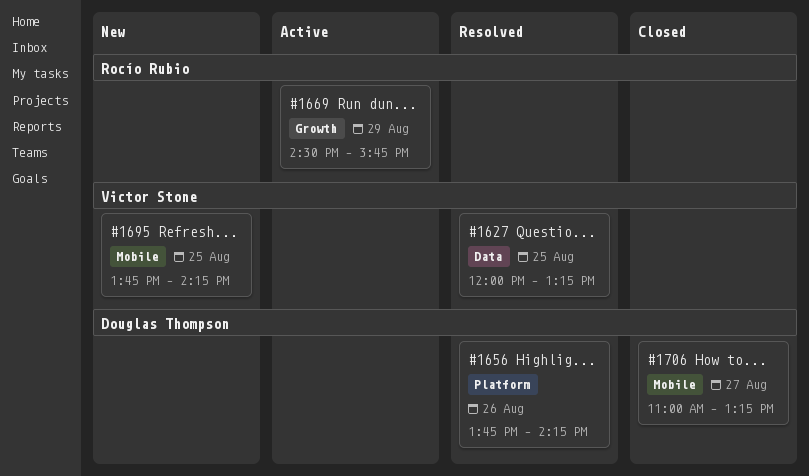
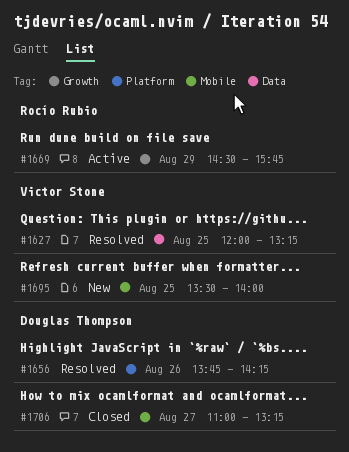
#1695, begins: 13:45 -> 13:30
#1695, ends: 14:15 -> 14:00

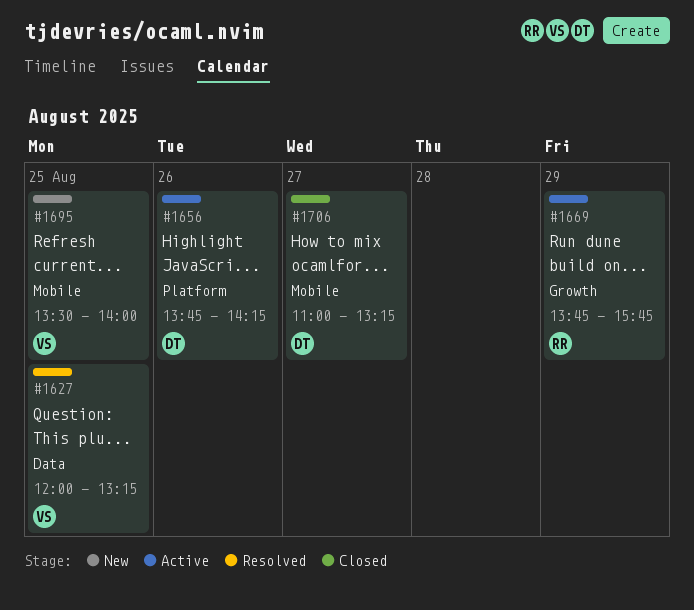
#1656, status: Resolved -> Active
#1669, begins: 14:30 -> 13:45

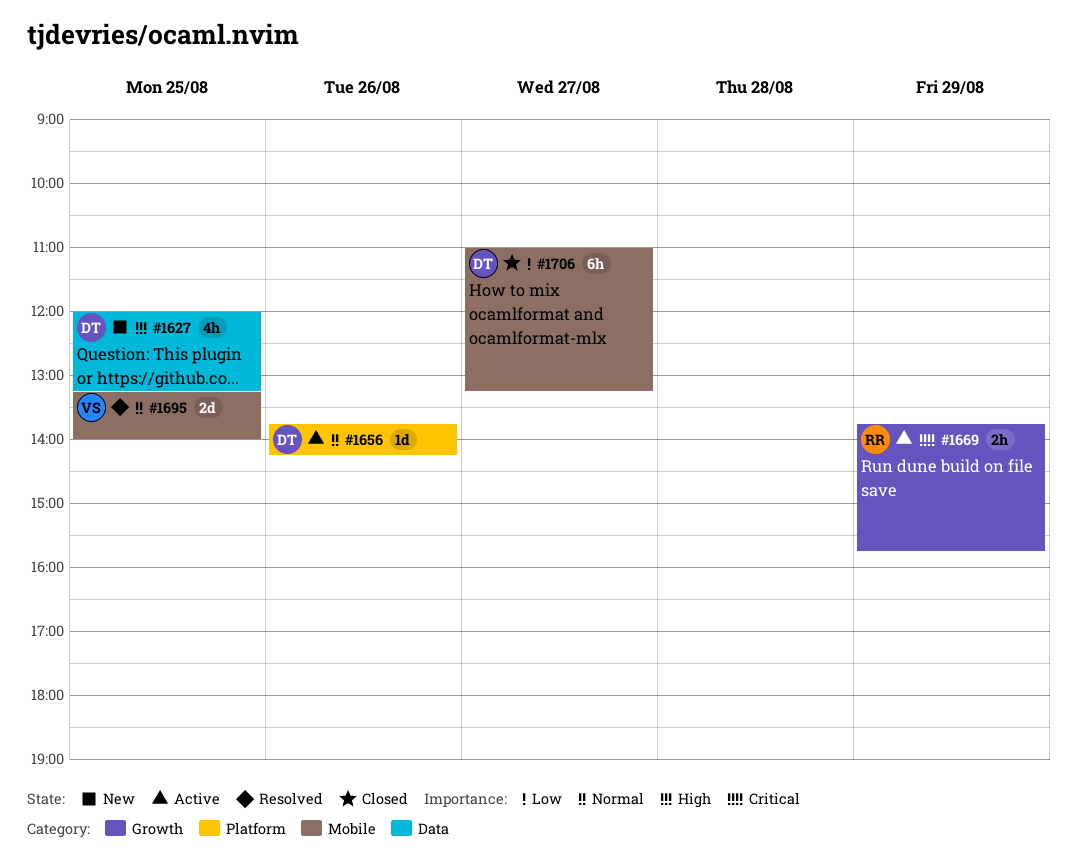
#1627, status: Resolved -> New
#1627, owner: VS -> DT
#1695, status: New -> Resolved
#1695, begins: 13:30 -> 13:15

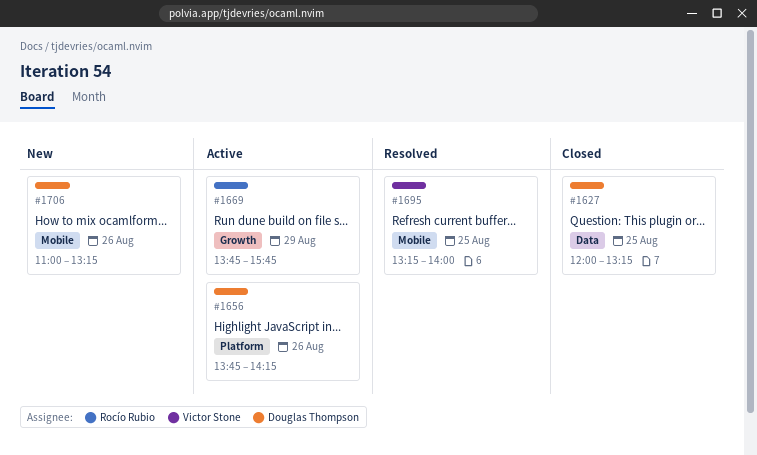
#1627, status: New -> Closed
#1706, status: Closed -> New
#1706, day: Aug 27 -> Aug 26

